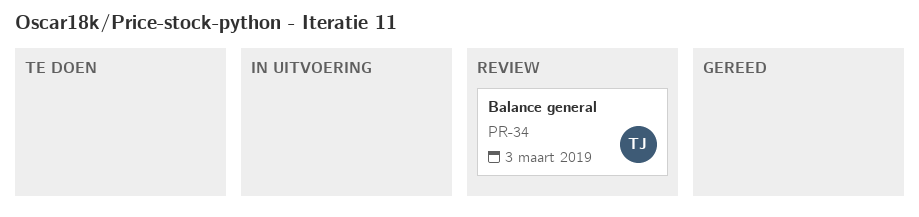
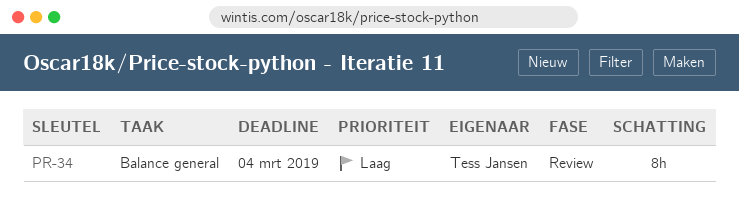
PR-34, due: Mar 3 -> Mar 4

